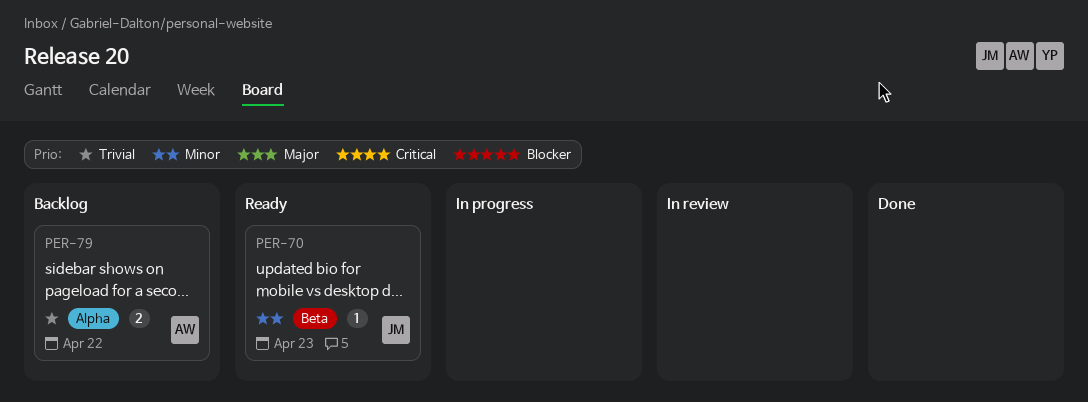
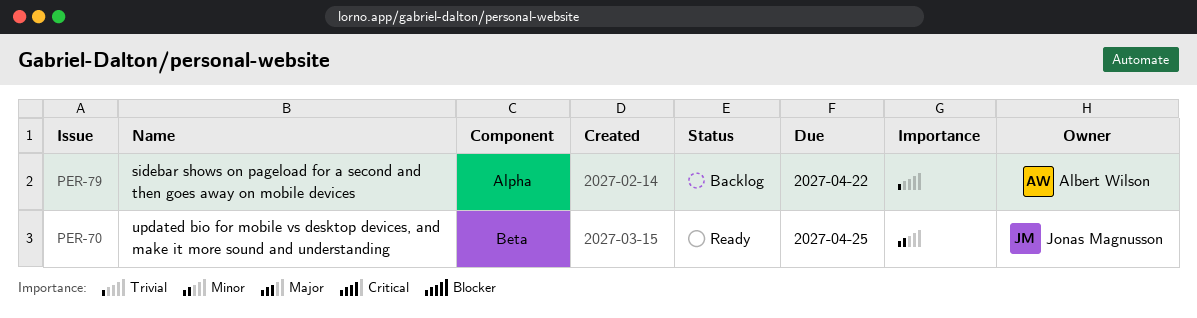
PER-70, due: Apr 23 -> Apr 25

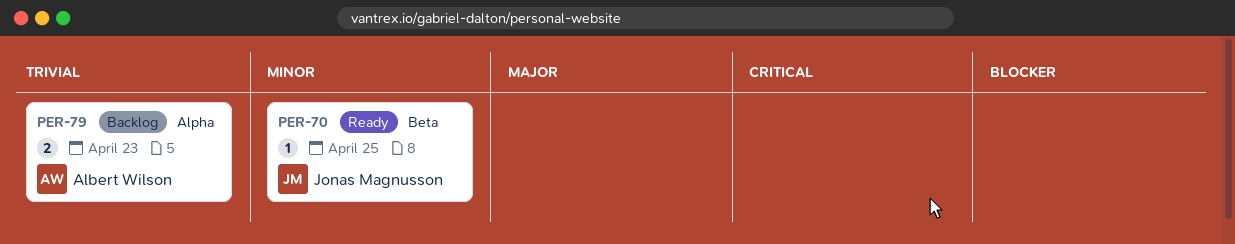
PER-79, due: Apr 22 -> Apr 23

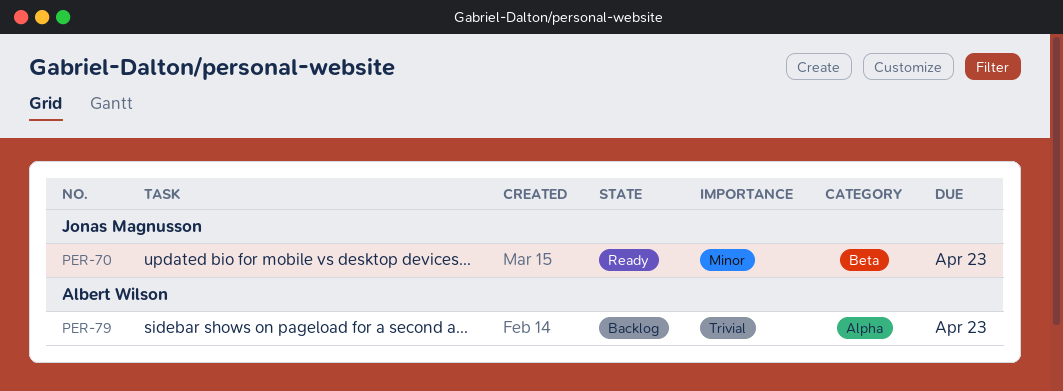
PER-70, due: Apr 25 -> Apr 23

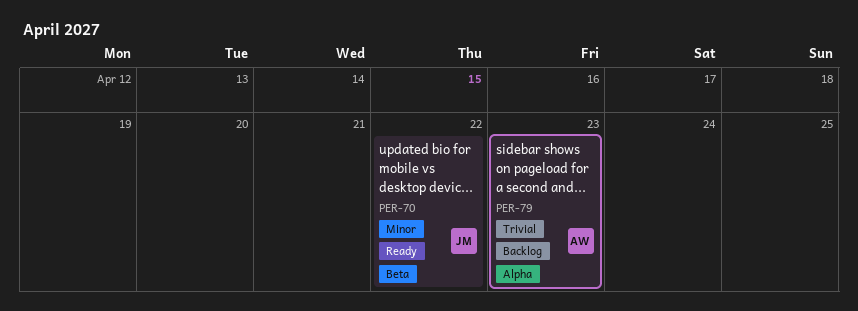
PER-70, due: Apr 23 -> Apr 22

